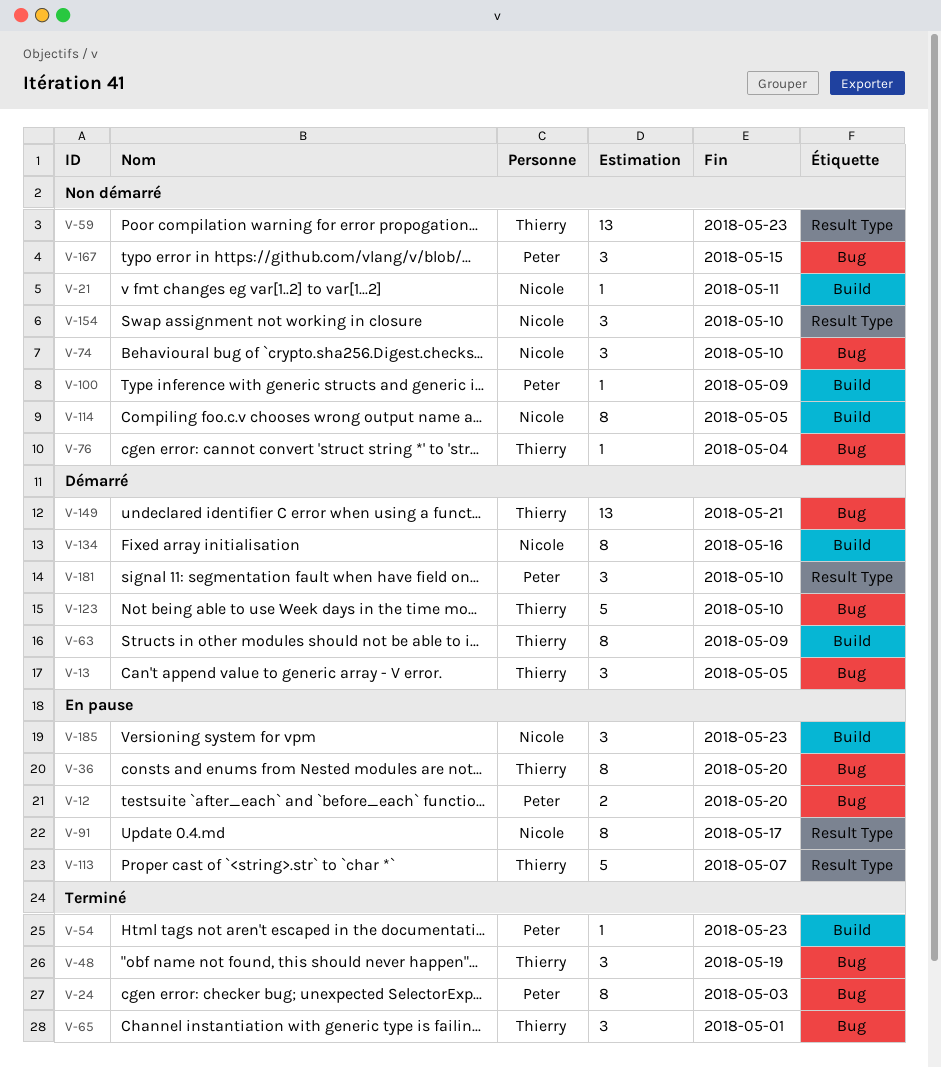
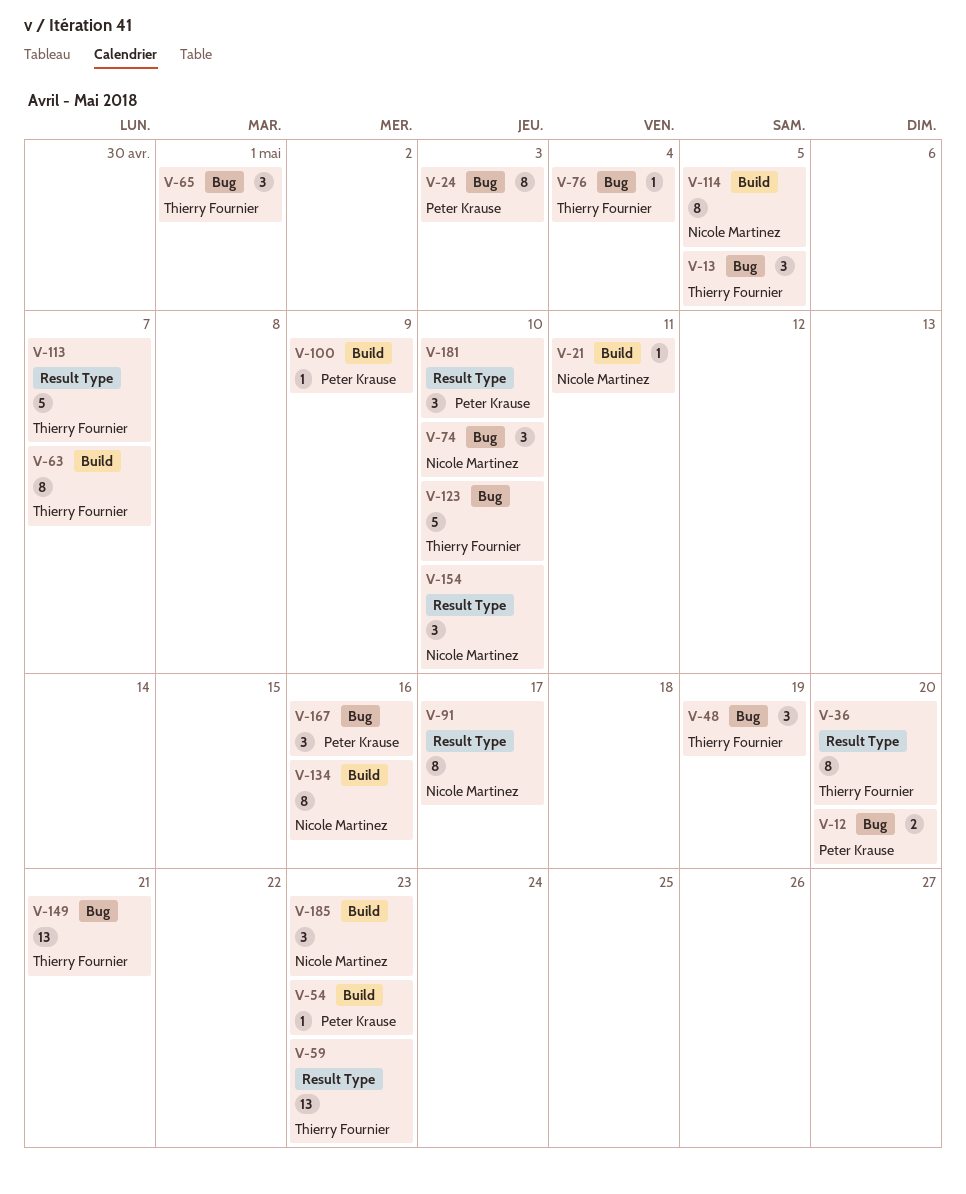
V-36, label: Bug -> Result Type
V-63, due: May 9 -> May 7
V-167, due: May 15 -> May 16

